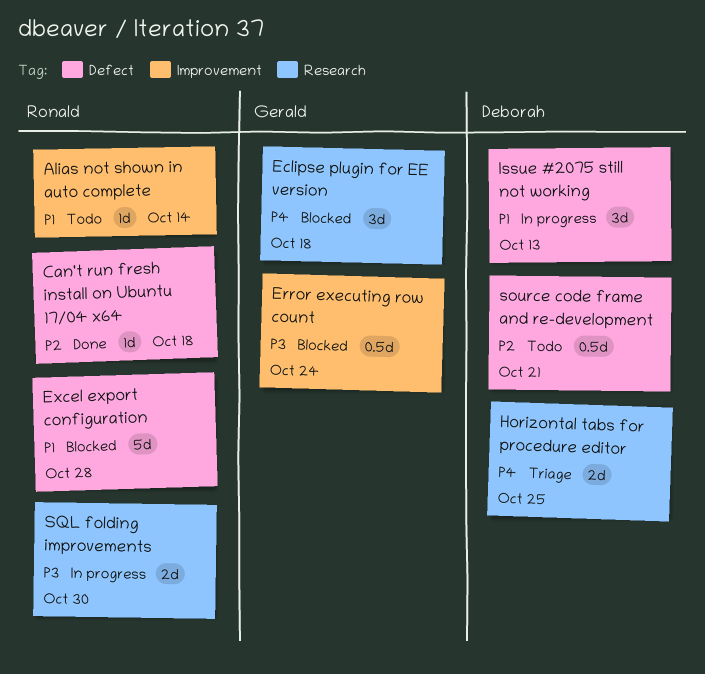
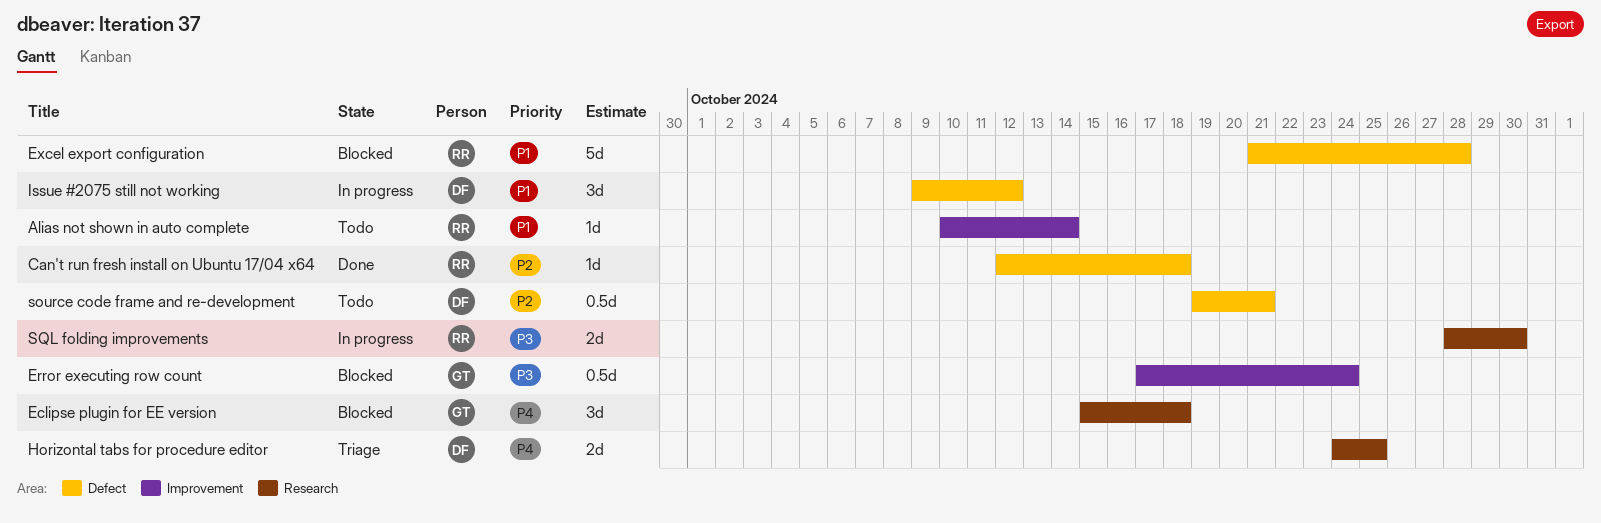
Issue #2075 still not working, due: Oct 13 -> Oct 12

